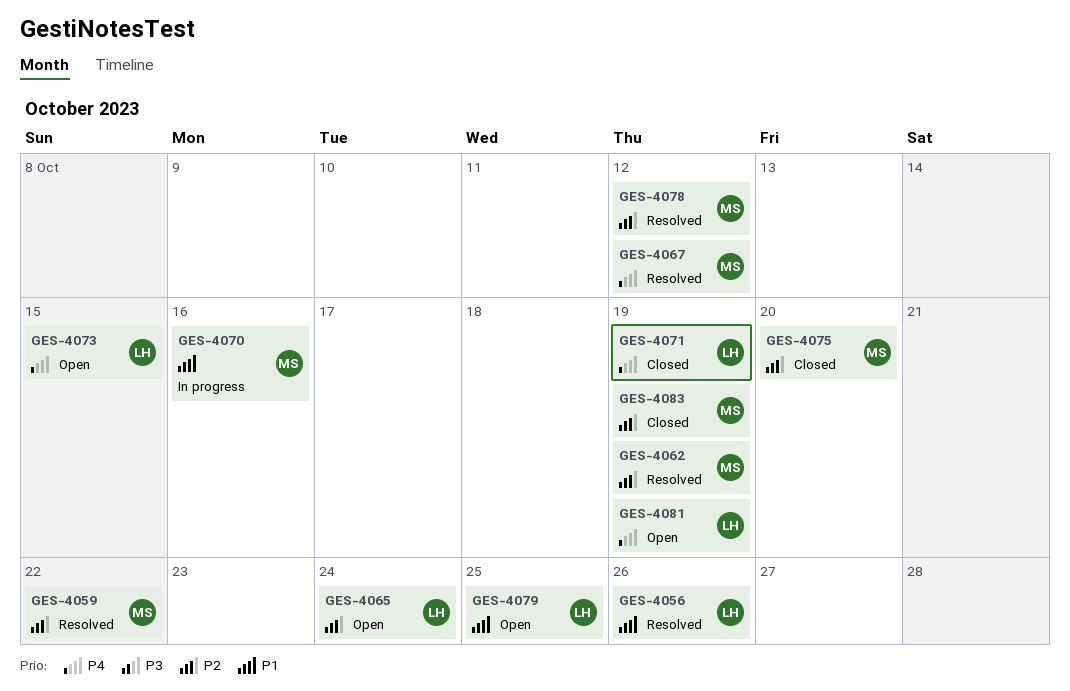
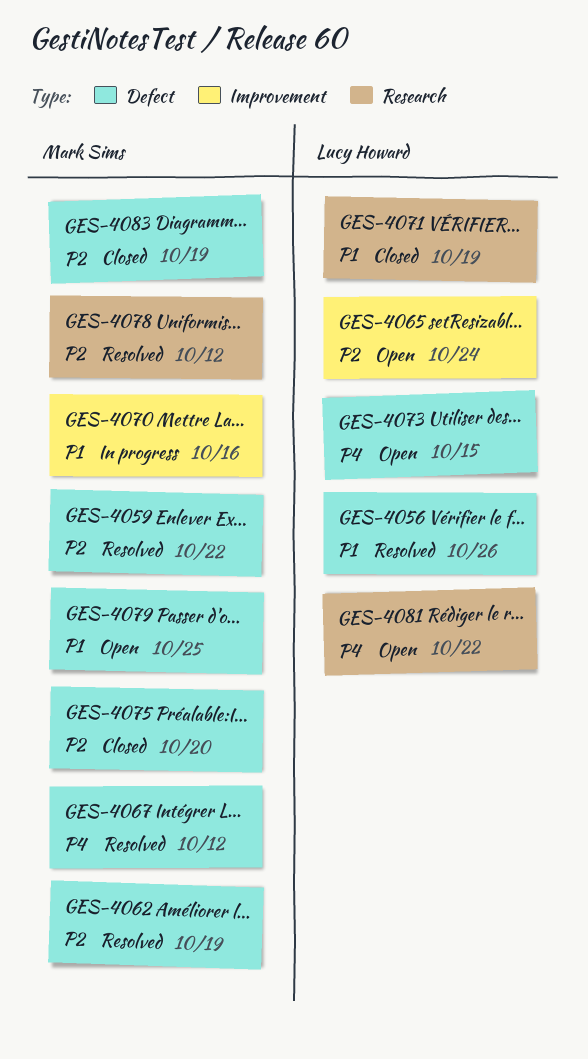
GES-4071, priority: P4 -> P1
GES-4079, owner: Lucy Howard -> Mark Sims
GES-4081, due: Oct 19 -> Oct 22

